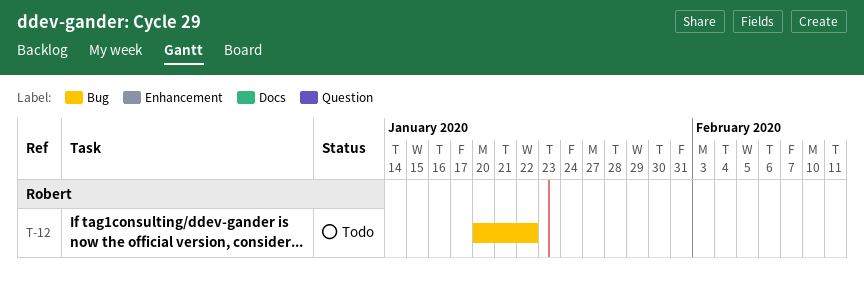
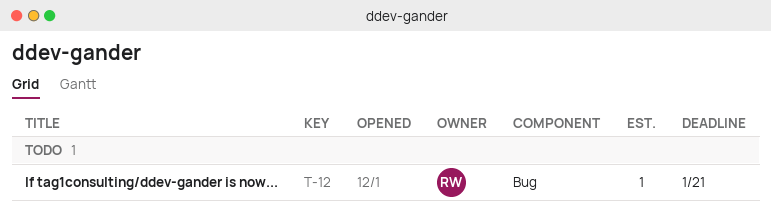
T-12, due: Jan 22 -> Jan 21

